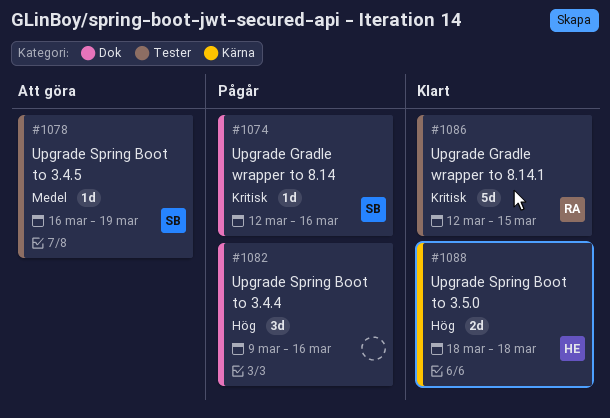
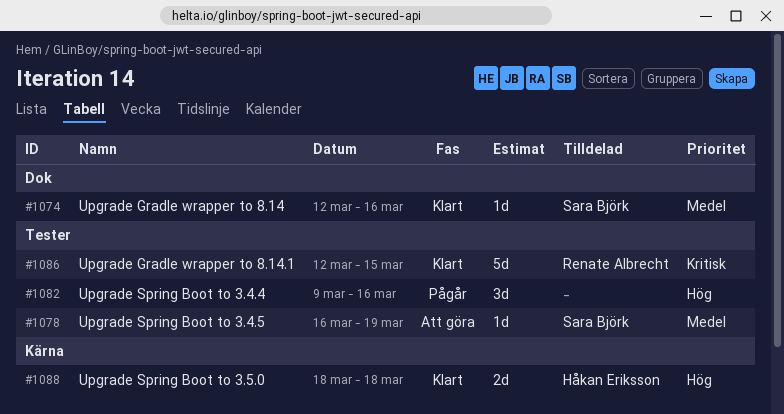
#1074, status: Pågår -> Klart
#1074, priority: Kritisk -> Medel
#1082, label: Dok -> Tester

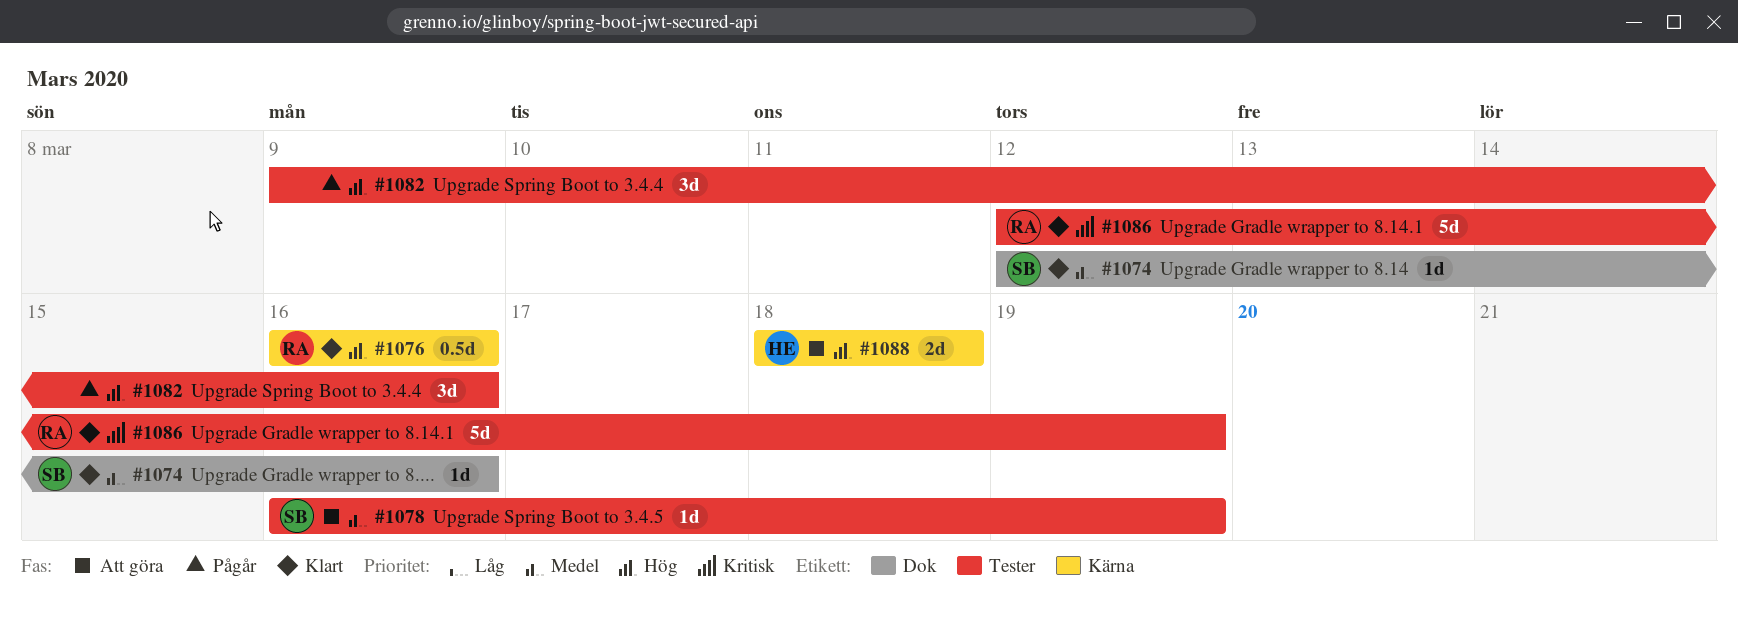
#1076: none -> present
#1086, due: Mar 15 -> Mar 19
#1088, status: Klart -> Att göra

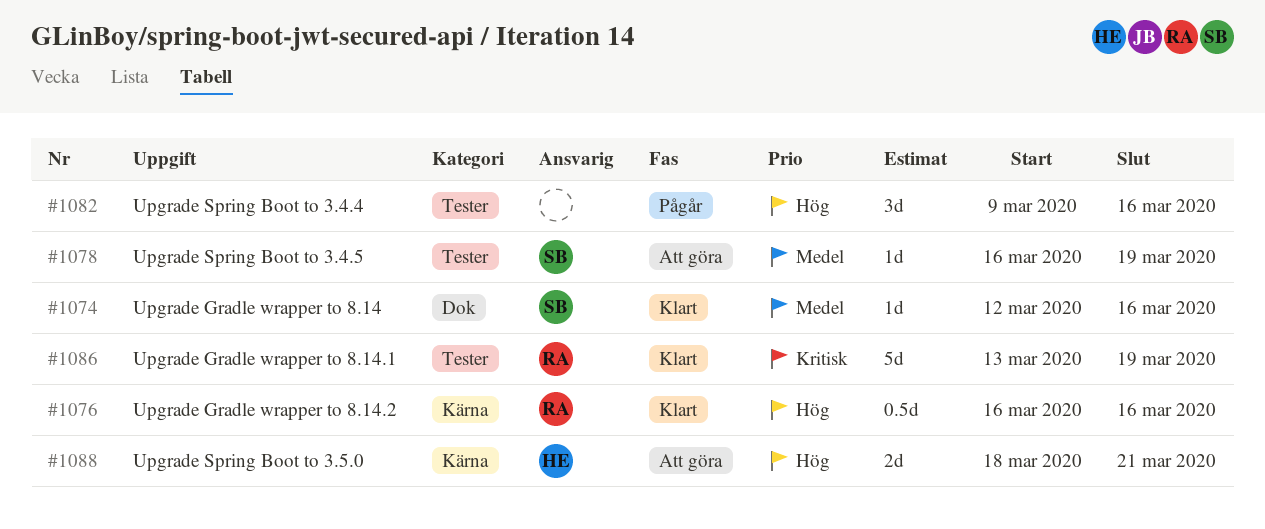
#1086, start: Mar 12 -> Mar 13
#1088, due: Mar 18 -> Mar 21

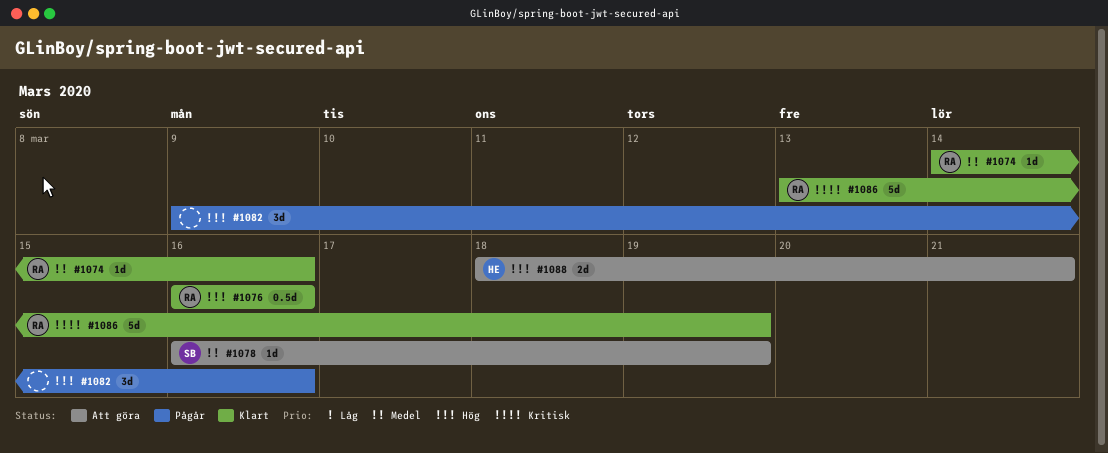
#1074, owner: SB -> RA
#1074, start: Mar 12 -> Mar 14

